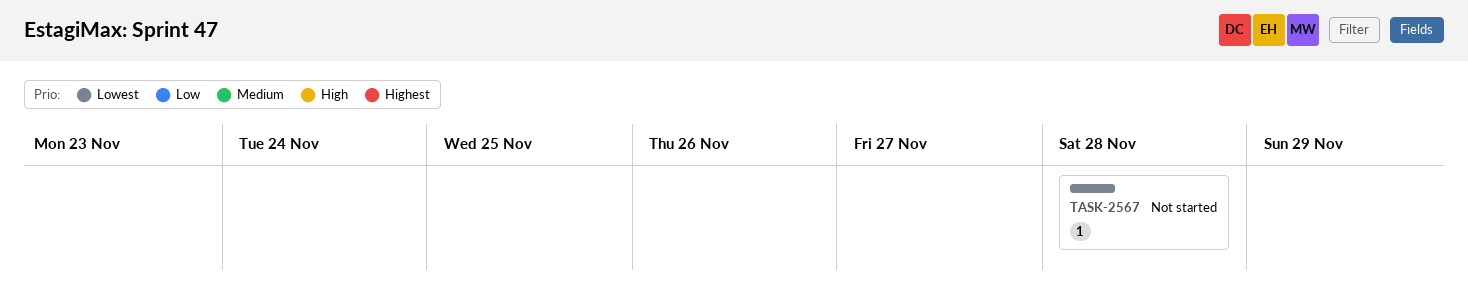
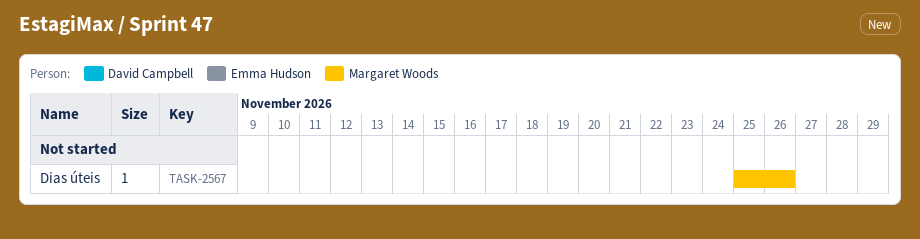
TASK-2567, due: Nov 28 -> Nov 26

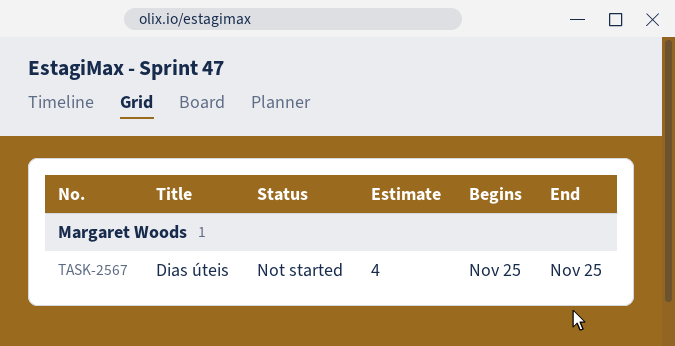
TASK-2567, estimate: 1 -> 4
TASK-2567, due: Nov 26 -> Nov 25

